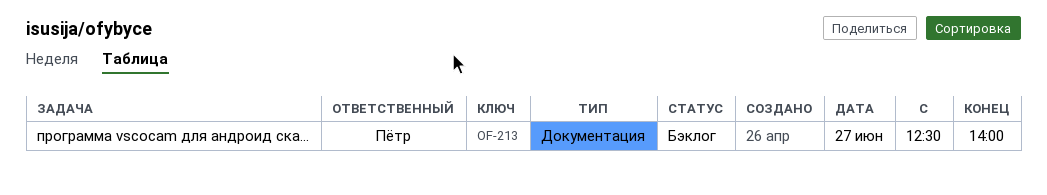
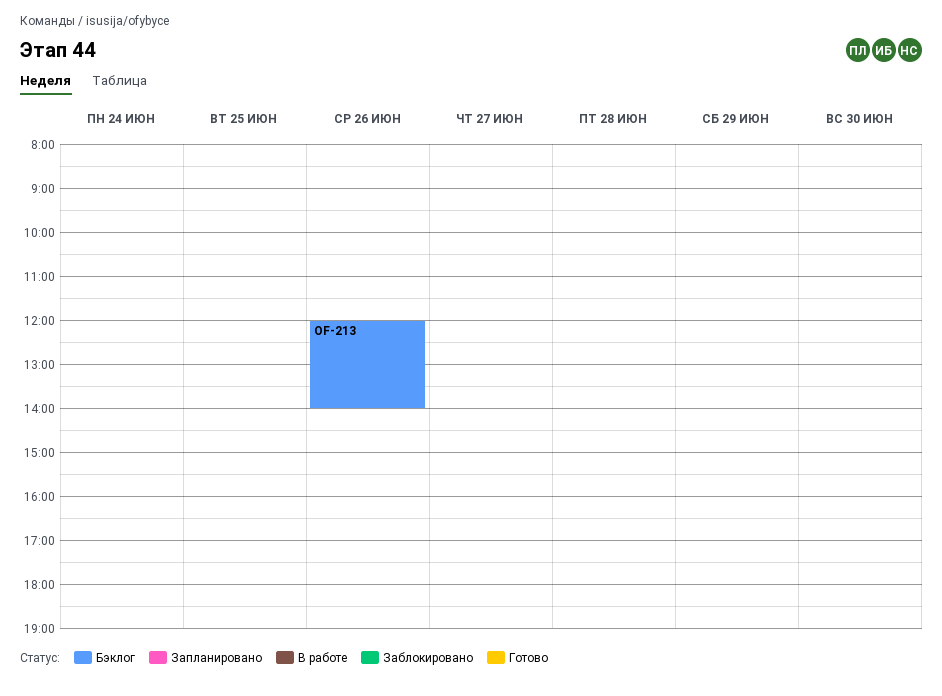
OF-213, day: Jun 27 -> Jun 26
OF-213, begins: 12:30 -> 12:00

